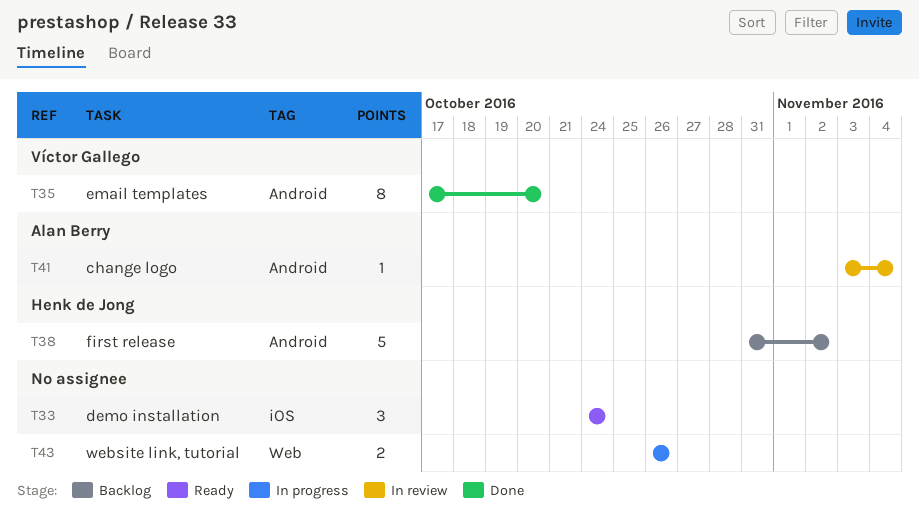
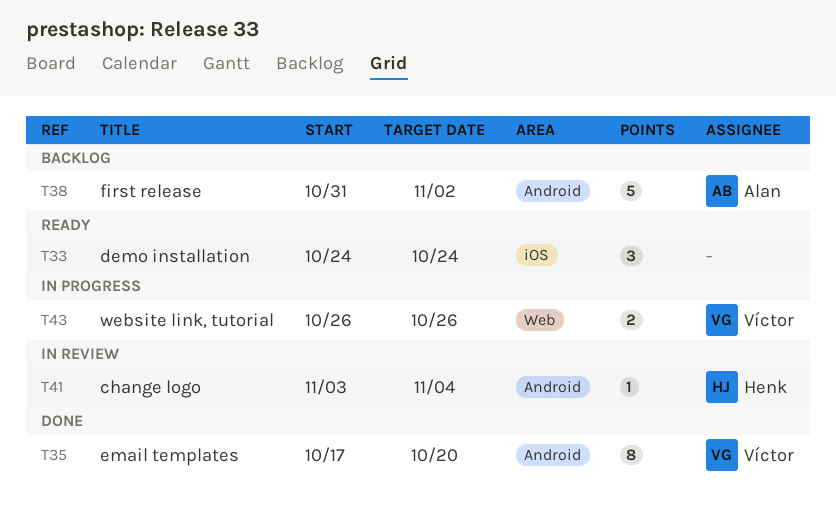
T38, owner: Henk de Jong -> Alan Berry
T41, owner: Alan Berry -> Henk de Jong
T43, owner: none -> Víctor Gallego

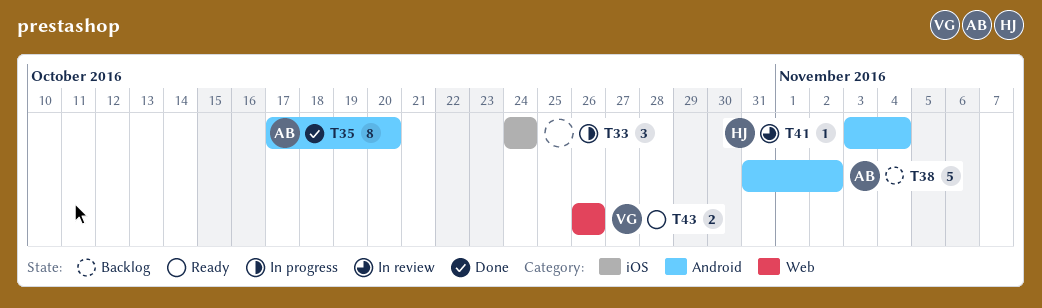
T33, status: Ready -> In progress
T35, owner: Víctor -> Alan
T43, status: In progress -> Ready

